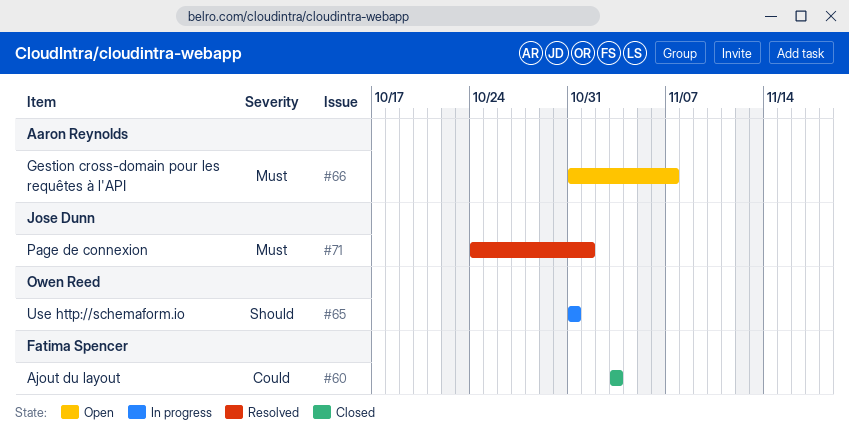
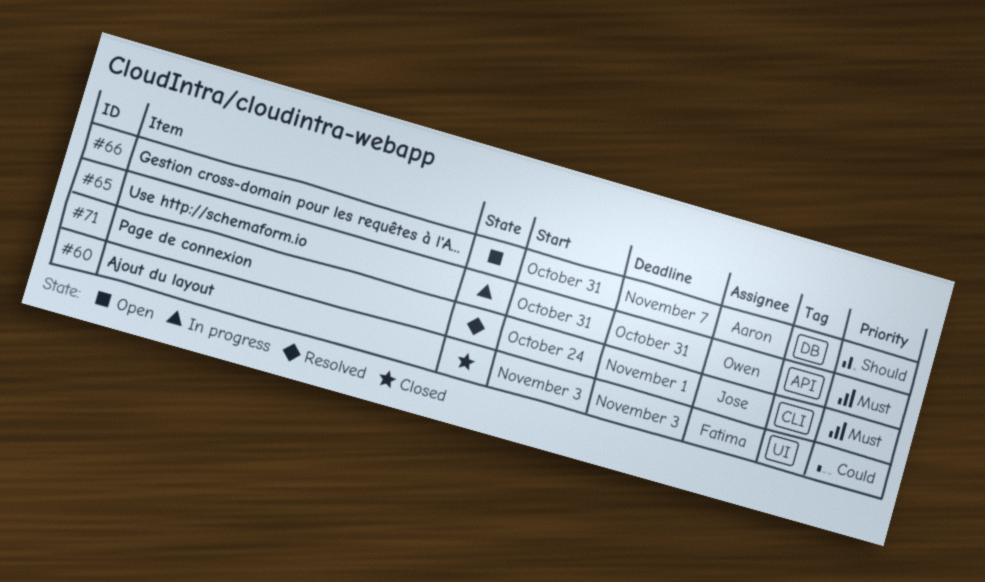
#65, priority: Should -> Must
#66, priority: Must -> Should

